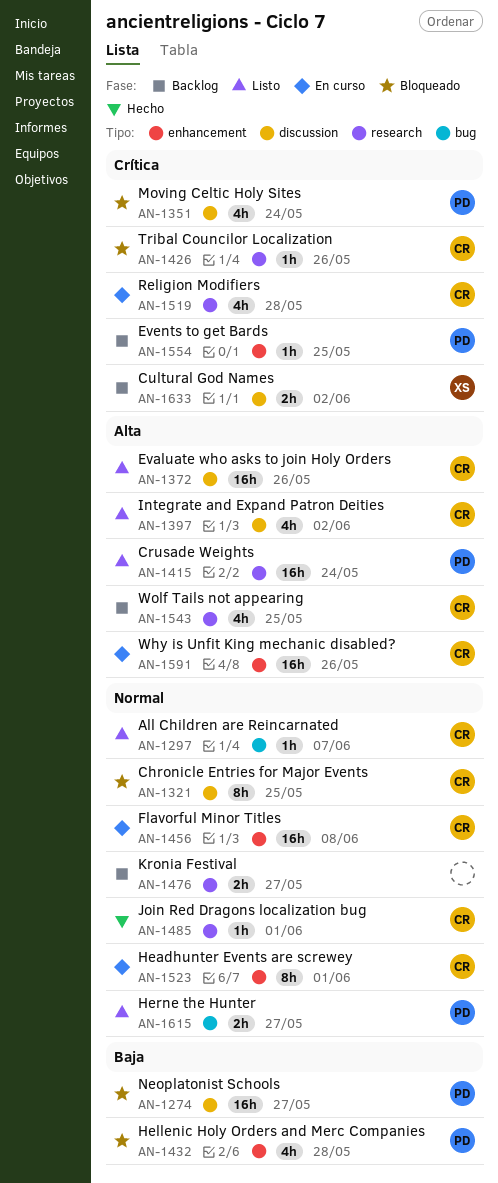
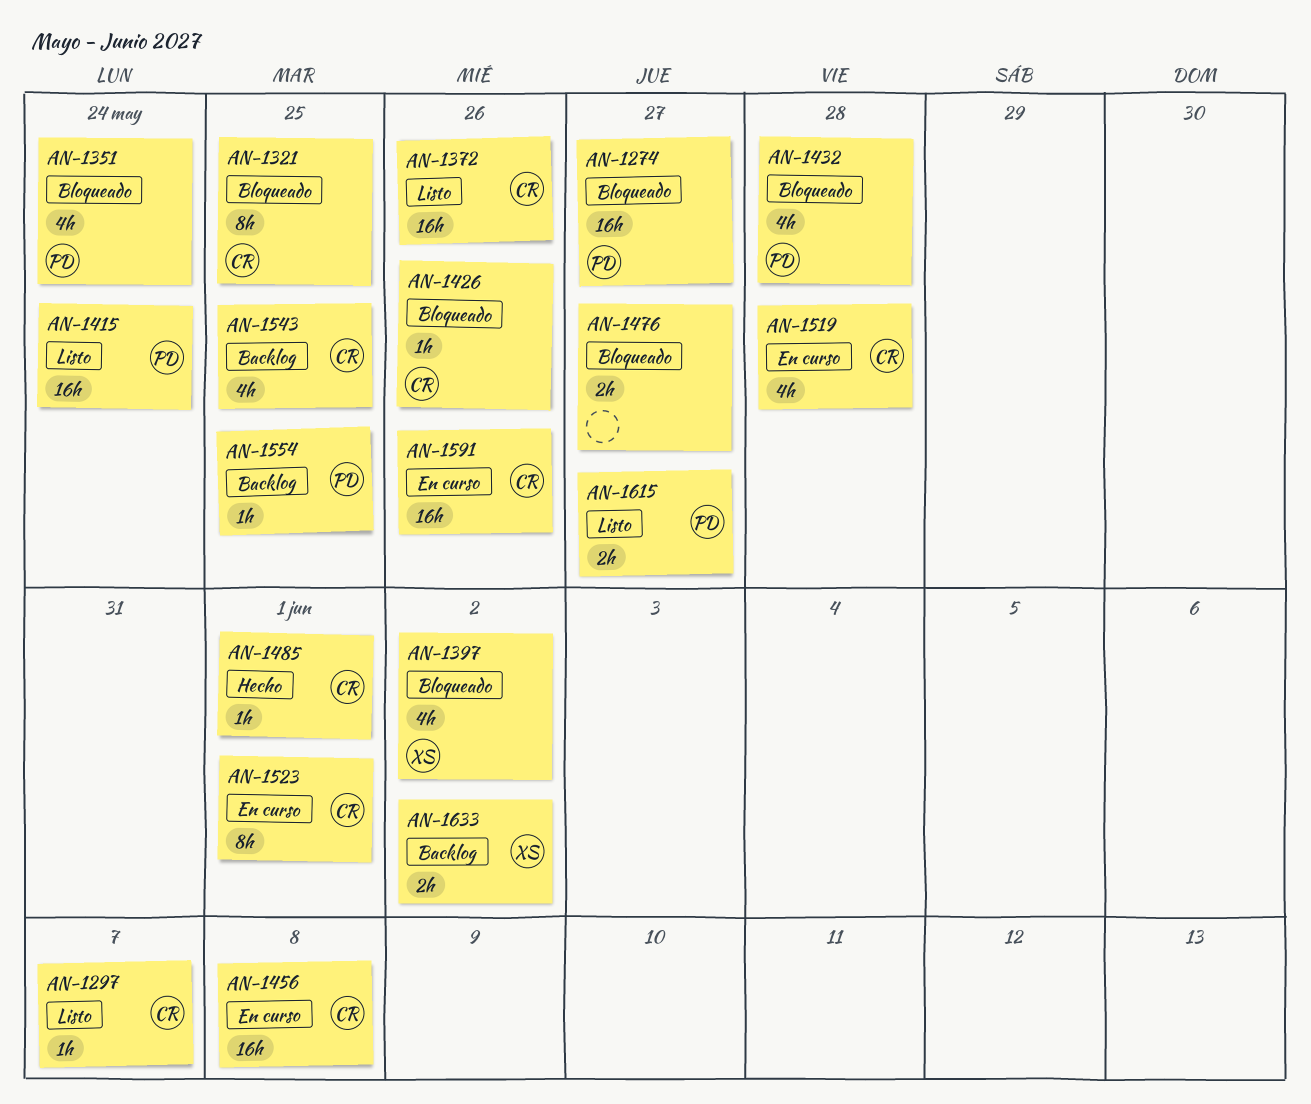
AN-1397, status: Listo -> Bloqueado
AN-1397, owner: CR -> XS
AN-1476, status: Backlog -> Bloqueado

